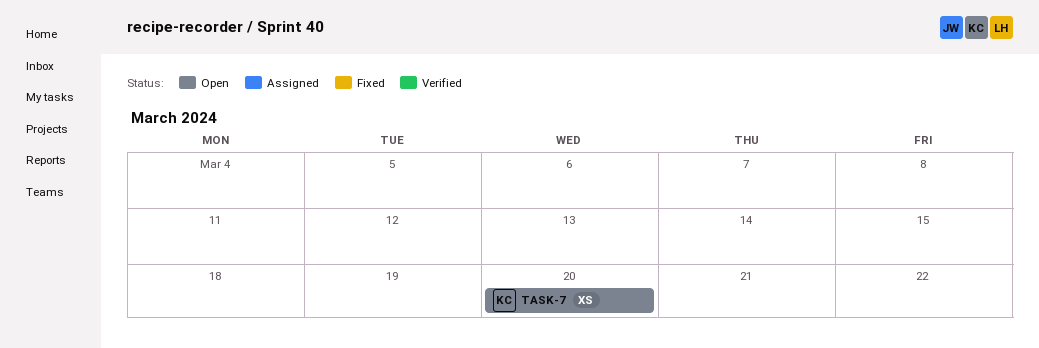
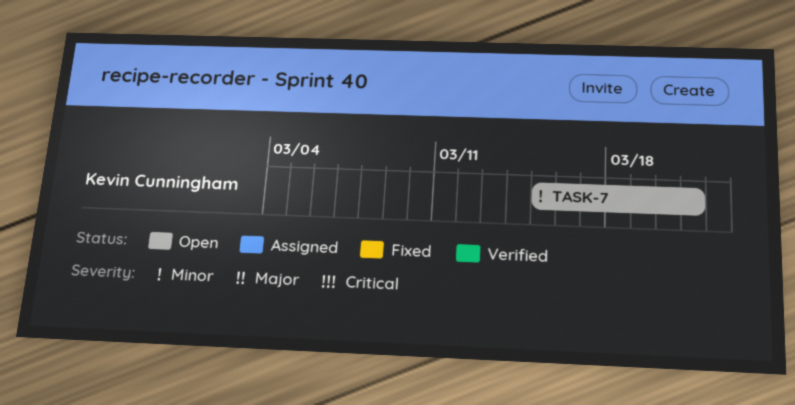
TASK-7, start: Mar 20 -> Mar 15
TASK-7, due: Mar 20 -> Mar 21

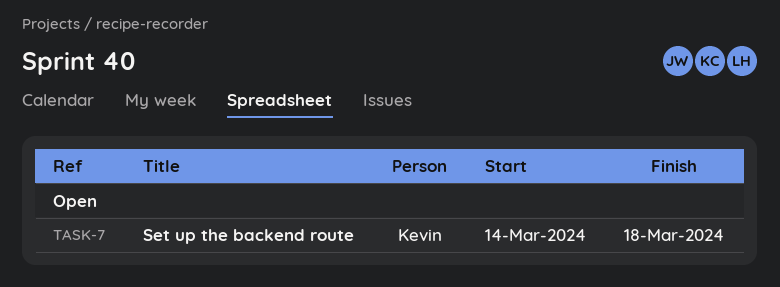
TASK-7, start: Mar 15 -> Mar 14
TASK-7, due: Mar 21 -> Mar 18

